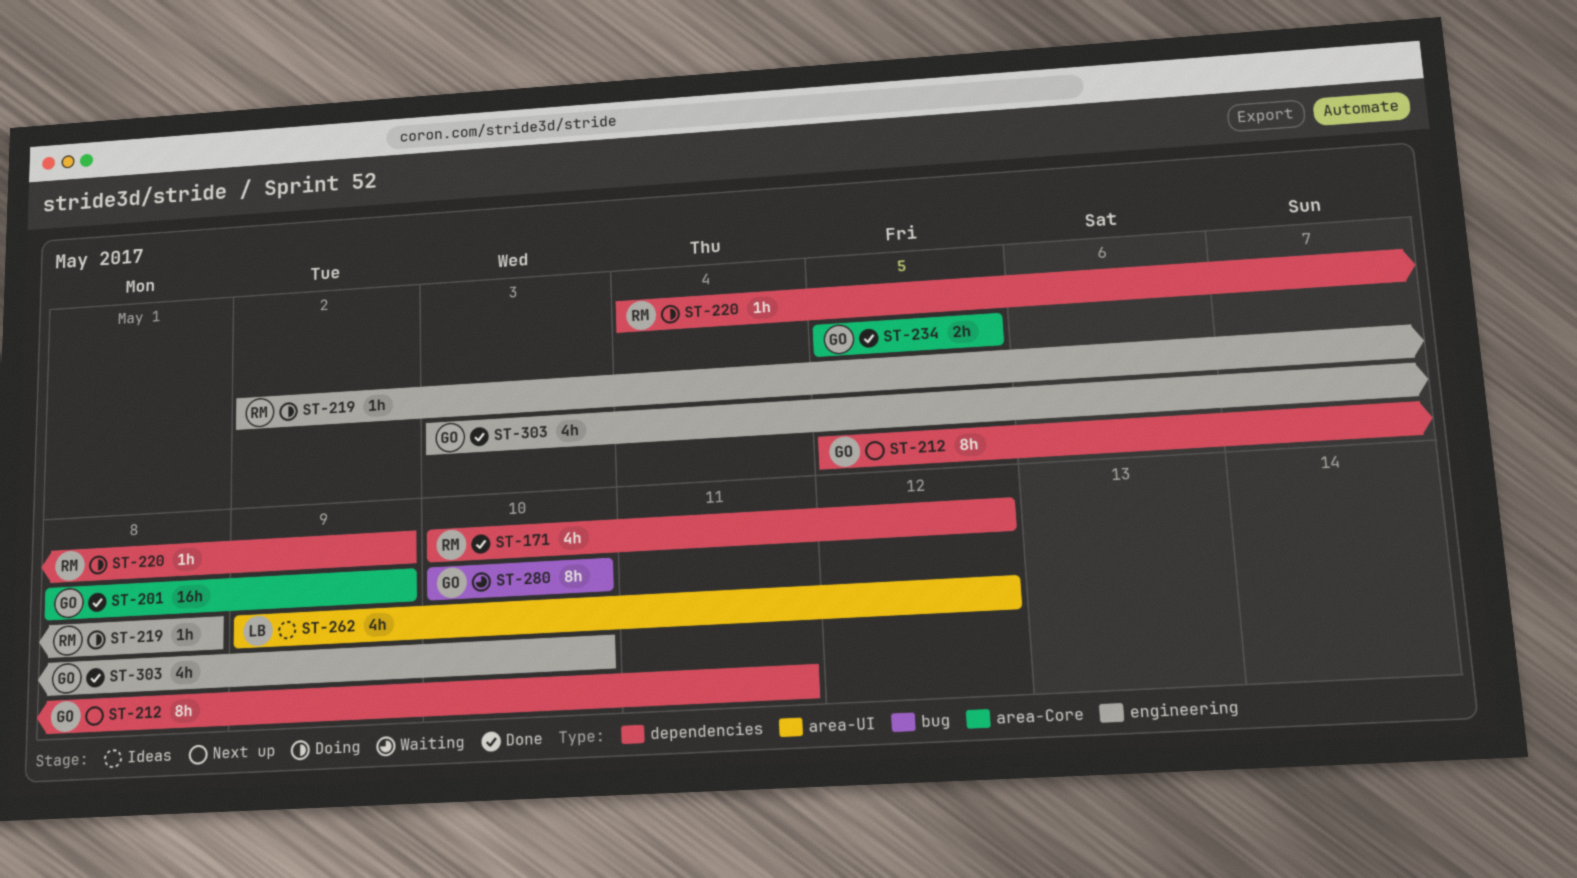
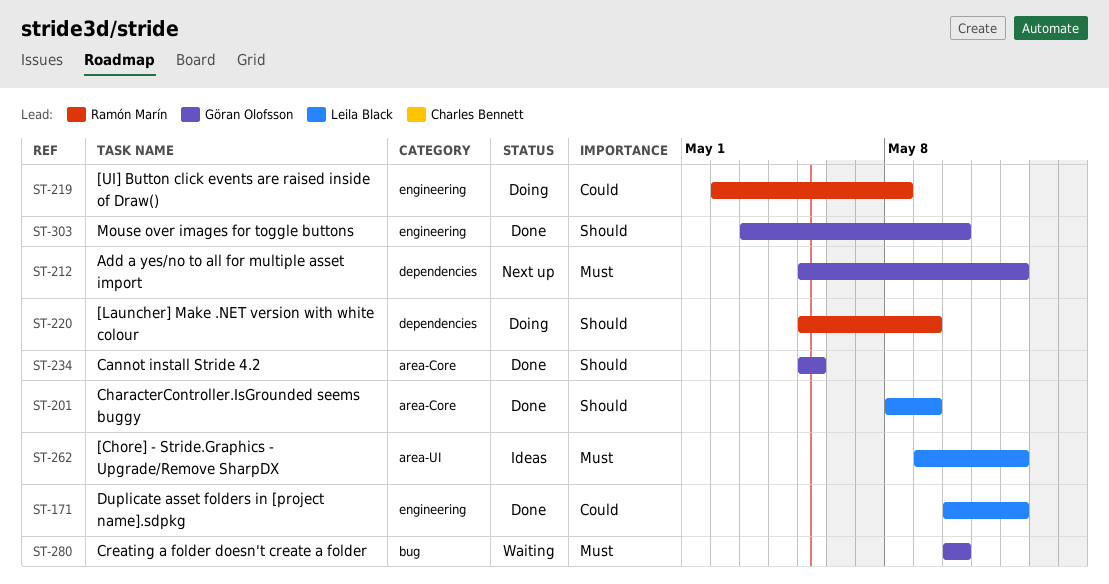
ST-171, owner: Ramón Marín -> Leila Black
ST-171, label: dependencies -> engineering
ST-201, owner: Göran Olofsson -> Leila Black
ST-212, due: May 11 -> May 12
ST-220, start: May 4 -> May 5

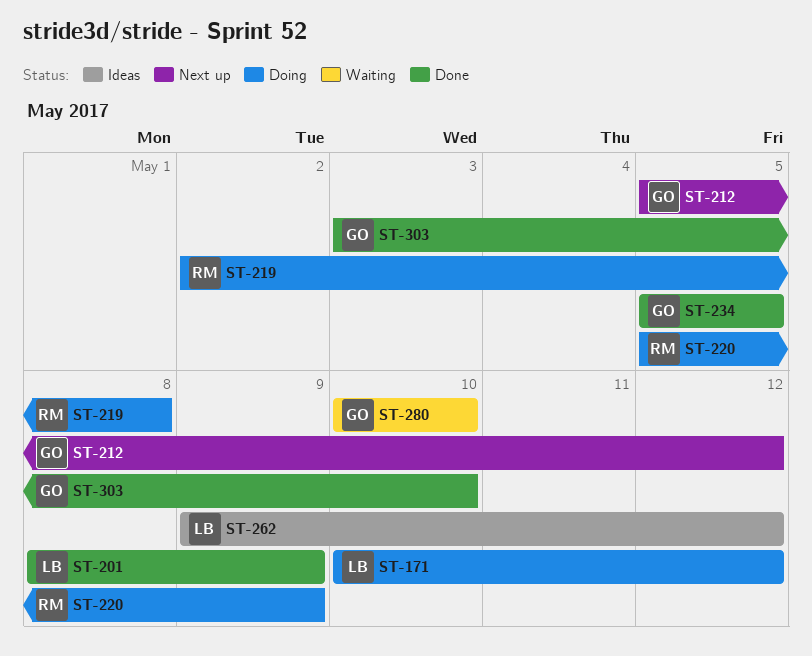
ST-171, status: Done -> Doing

